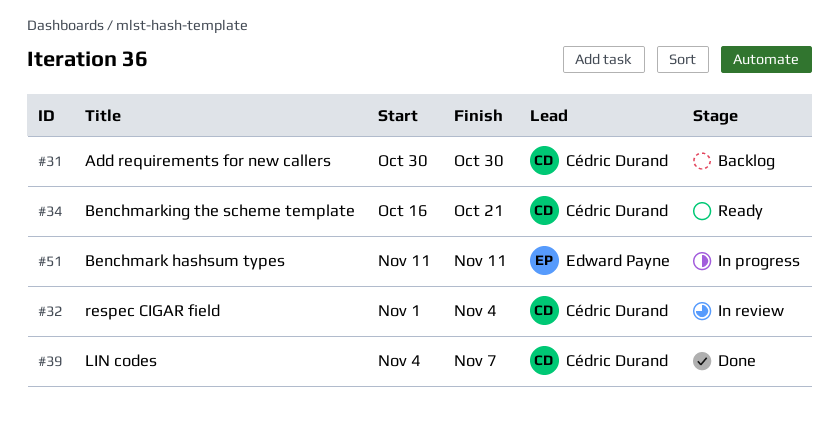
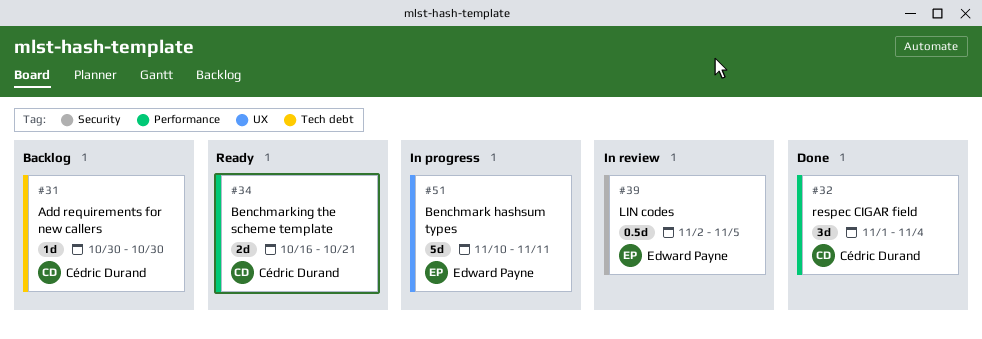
#32, status: In review -> Done
#39, status: Done -> In review
#39, owner: Cédric Durand -> Edward Payne
#39, start: Nov 4 -> Nov 2
#39, due: Nov 7 -> Nov 5
#51, start: Nov 11 -> Nov 10

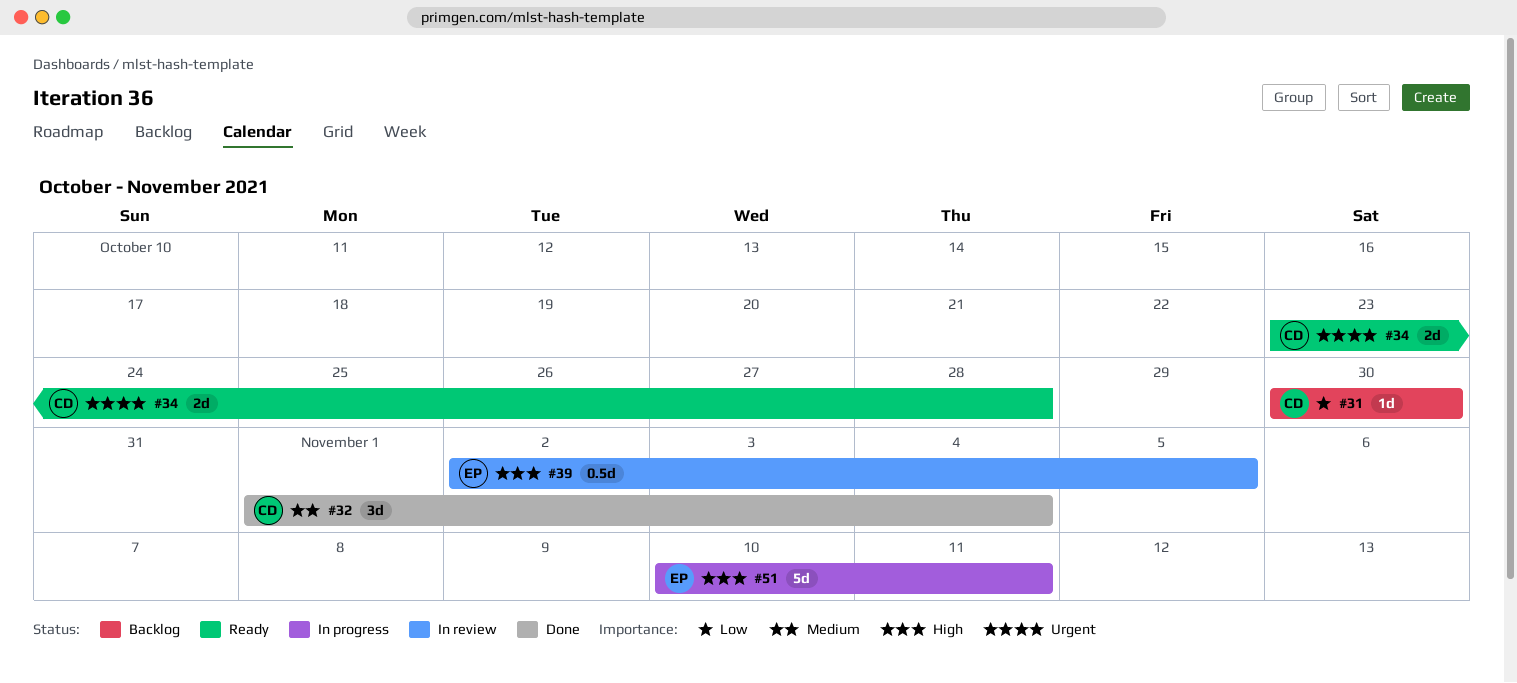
#34, start: Oct 16 -> Oct 23
#34, due: Oct 21 -> Oct 28

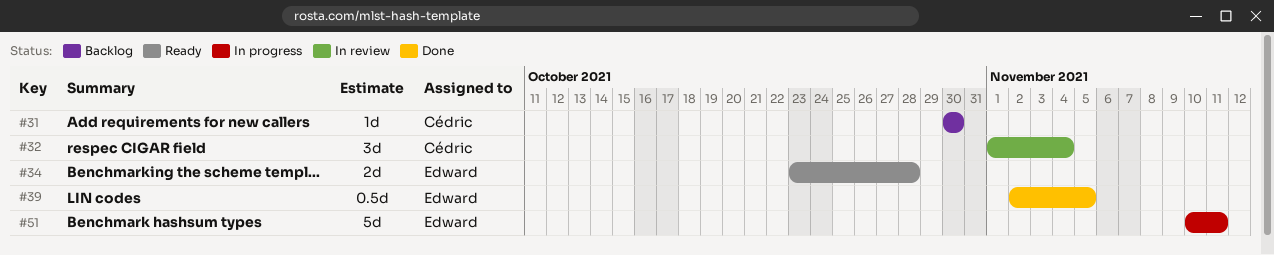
#32, status: Done -> In review
#34, owner: Cédric -> Edward
#39, status: In review -> Done

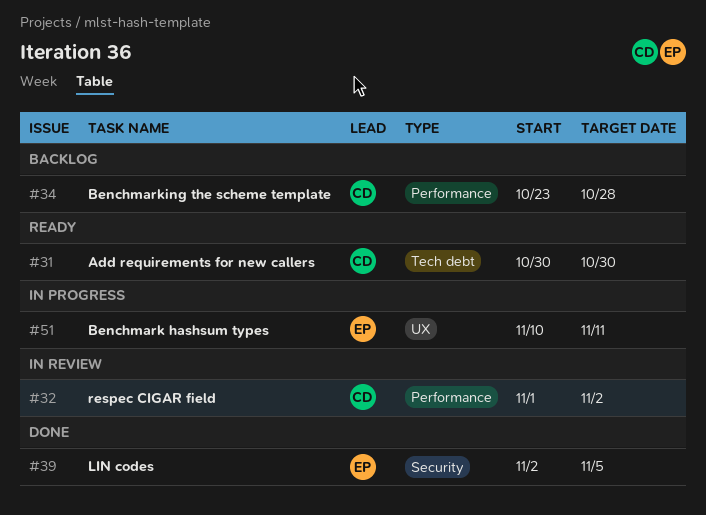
#31, status: Backlog -> Ready
#32, due: Nov 4 -> Nov 2
#34, status: Ready -> Backlog
#34, owner: Edward -> Cédric

